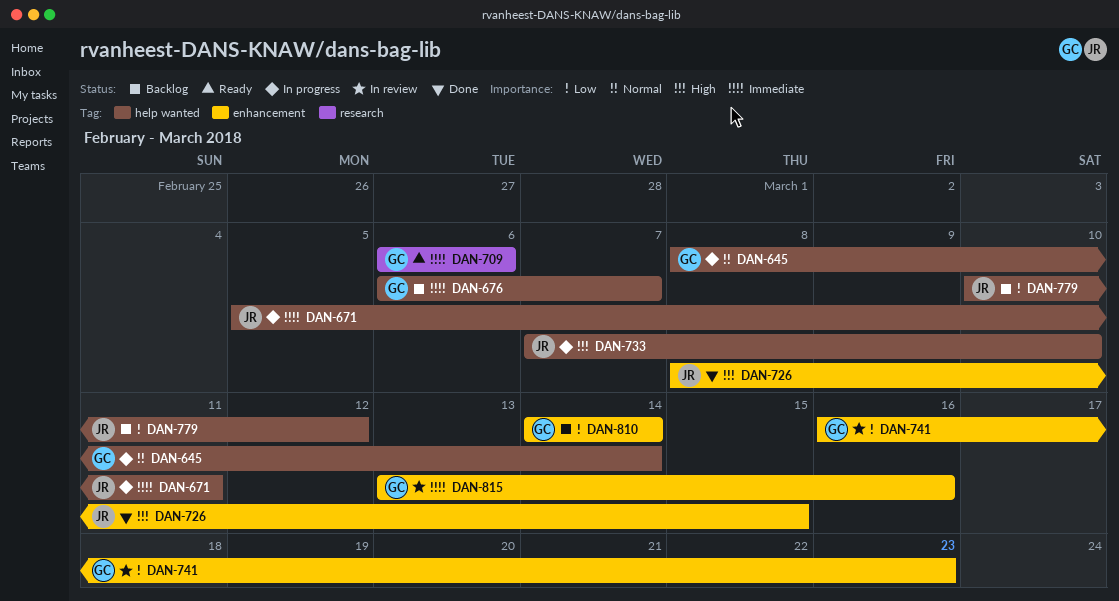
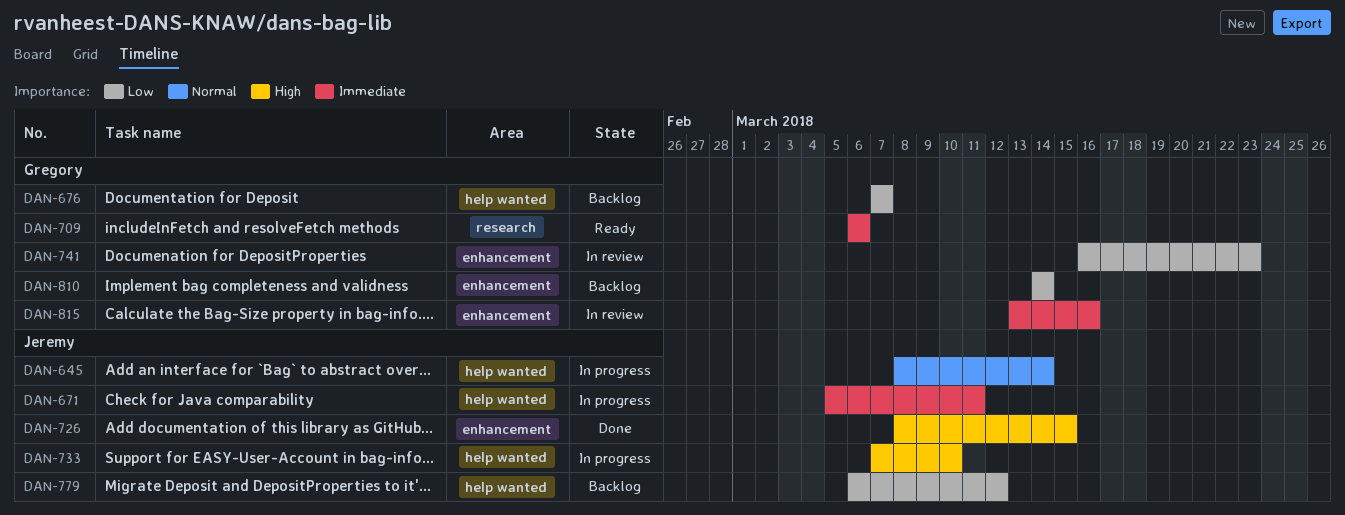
DAN-645, owner: Gregory -> Jeremy
DAN-676, priority: Immediate -> Low
DAN-676, start: Mar 6 -> Mar 7
DAN-779, start: Mar 10 -> Mar 6

